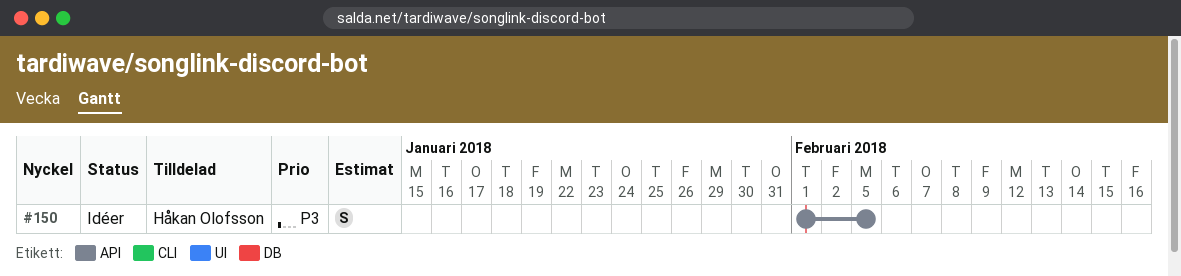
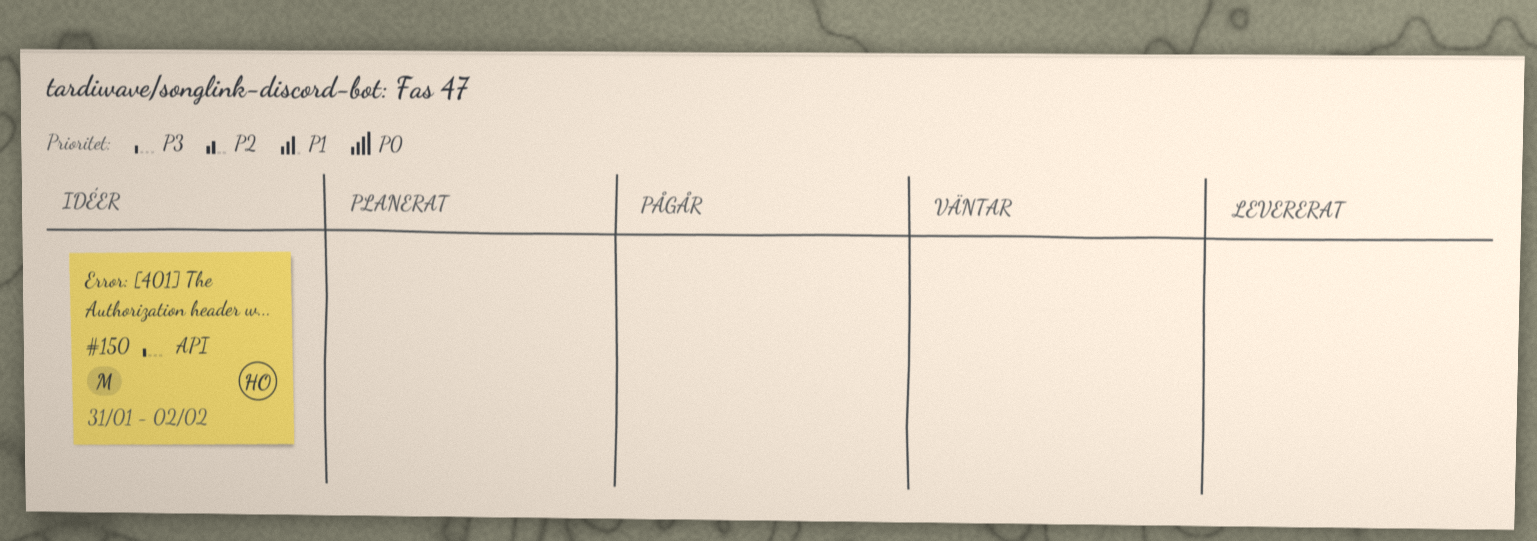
#150, estimate: S -> M
#150, start: Feb 1 -> Jan 31
#150, due: Feb 5 -> Feb 2

